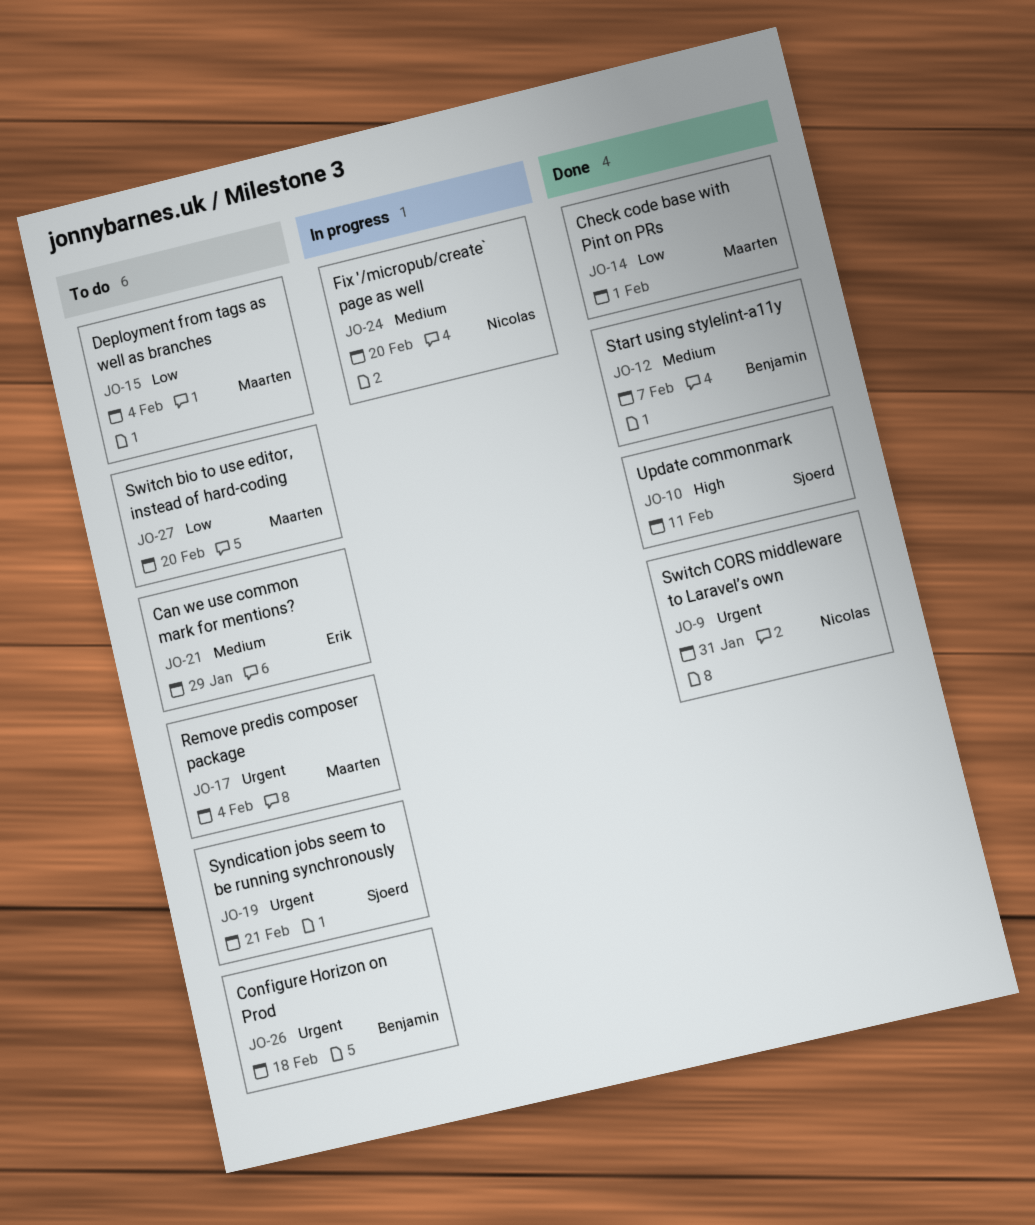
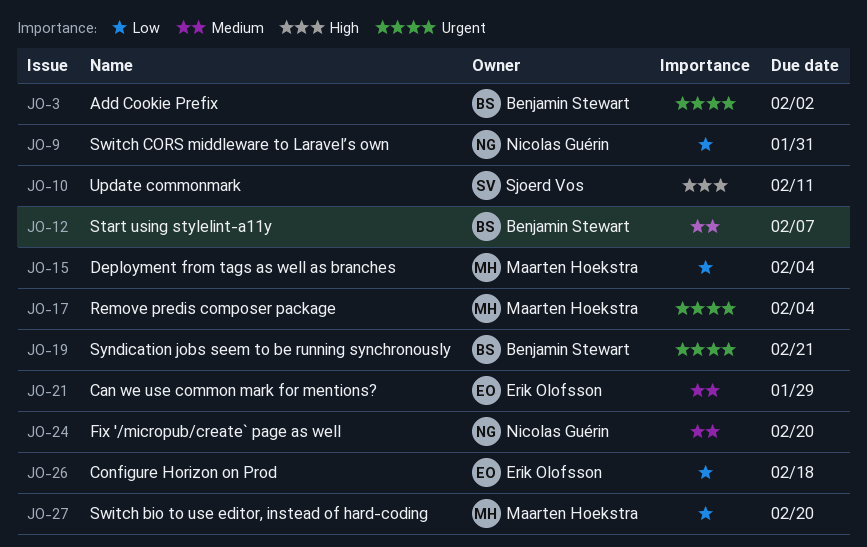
JO-3: none -> present
JO-9, priority: Urgent -> Low
JO-14: present -> none
JO-19, owner: Sjoerd Vos -> Benjamin Stewart
JO-26, owner: Benjamin Stewart -> Erik Olofsson
JO-26, priority: Urgent -> Low

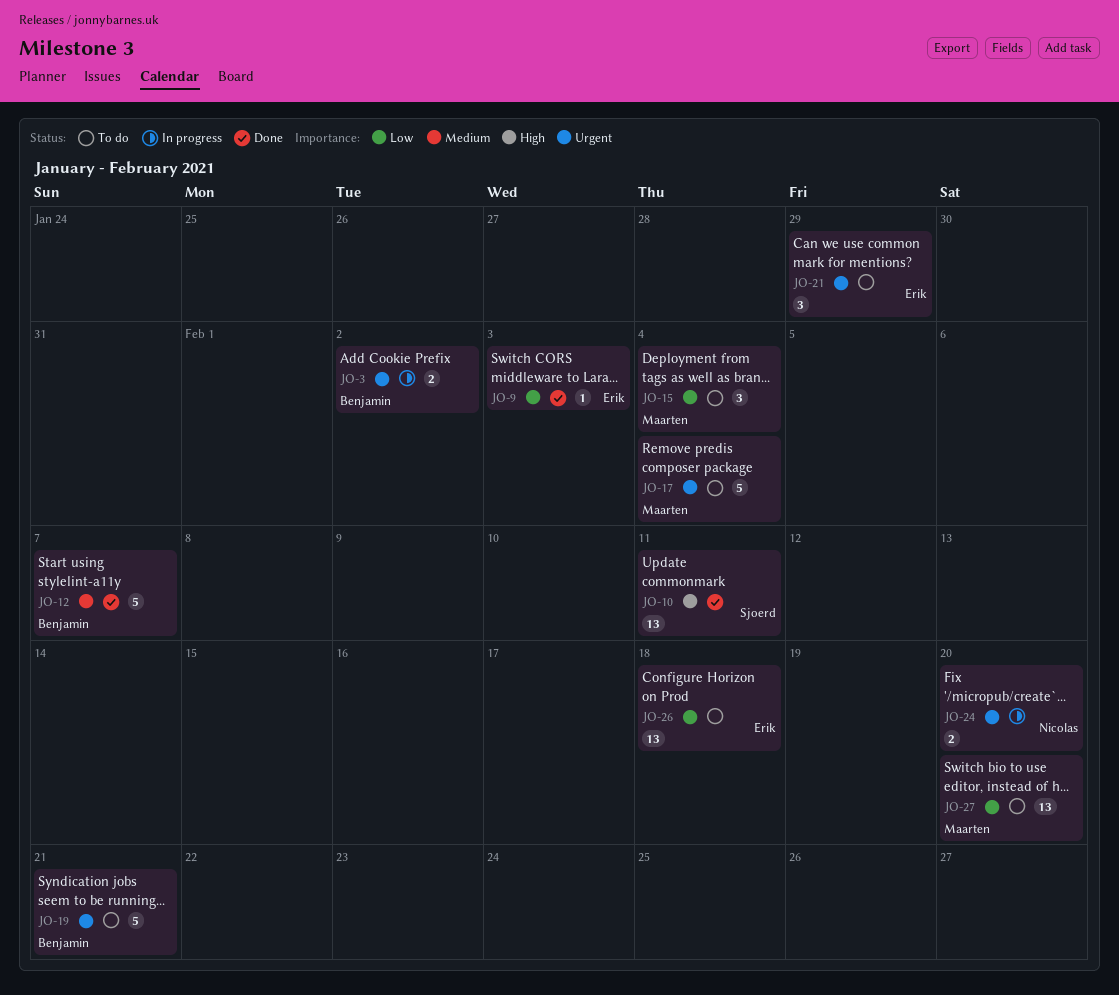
JO-9, owner: Nicolas Guérin -> Erik Olofsson
JO-9, due: Jan 31 -> Feb 3
JO-21, priority: Medium -> Urgent
JO-24, priority: Medium -> Urgent

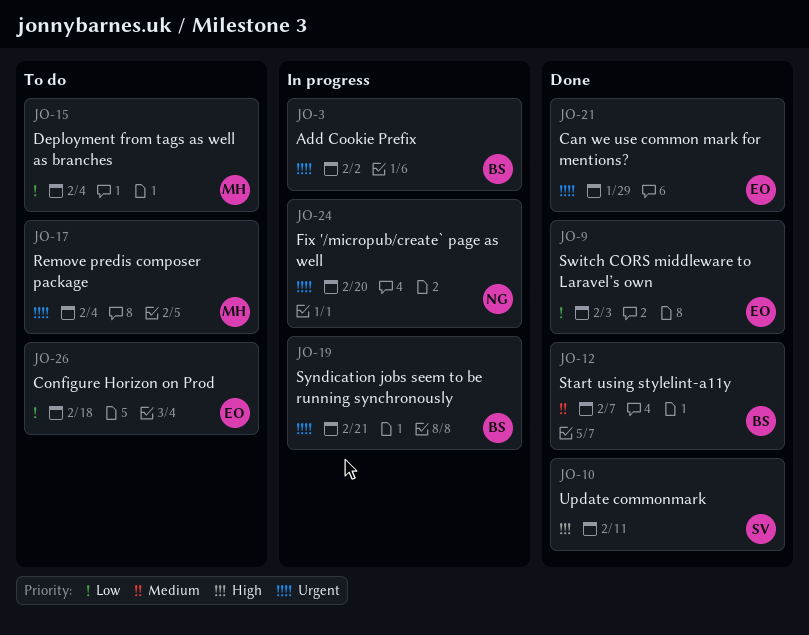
JO-19, status: To do -> In progress
JO-21, status: To do -> Done
JO-27: present -> none

